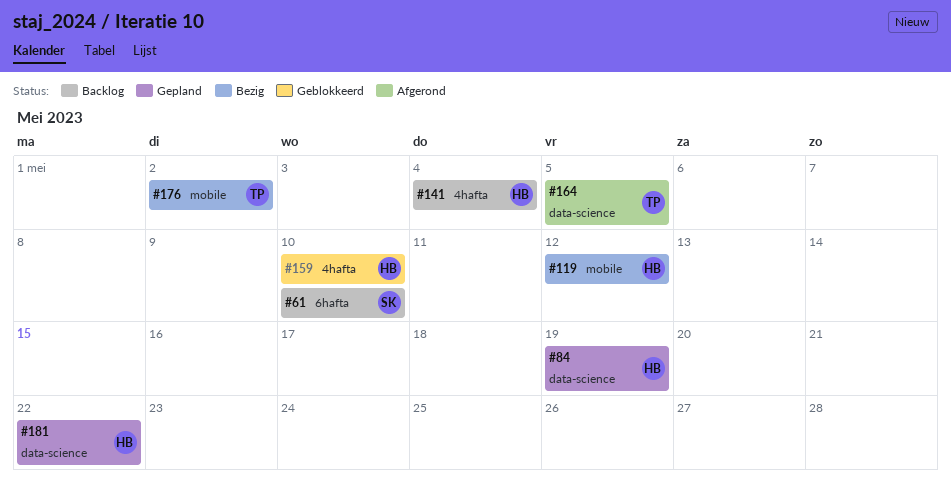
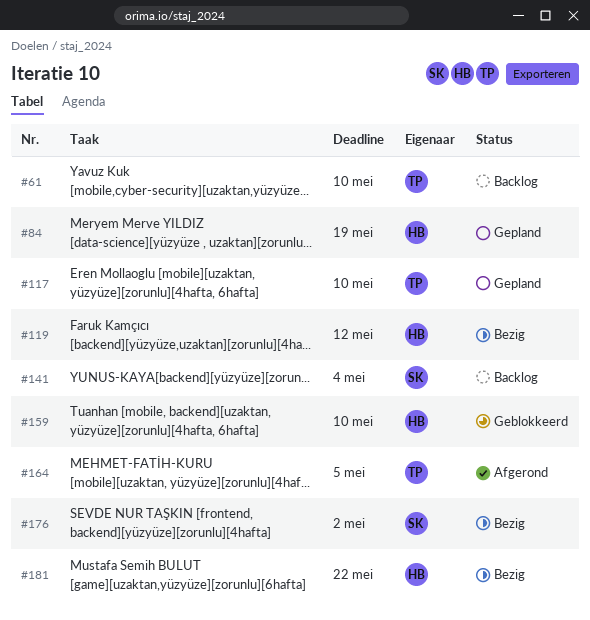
#61, owner: SK -> TP
#117: none -> present
#141, owner: HB -> SK
#176, owner: TP -> SK
#181, status: Gepland -> Bezig

